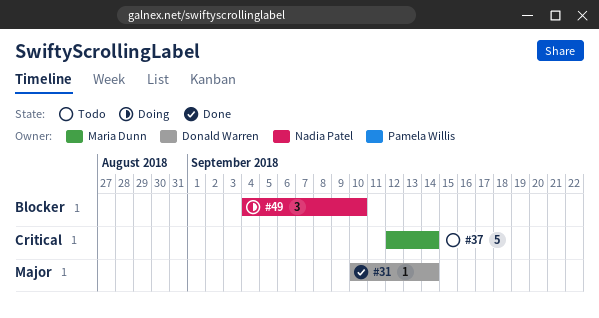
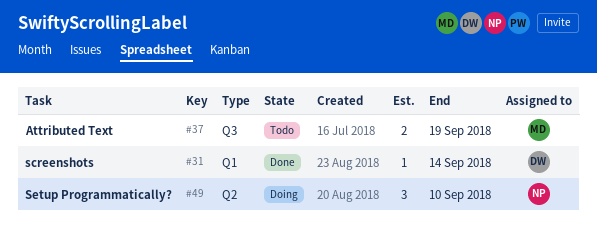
#37, estimate: 5 -> 2
#37, due: Sep 14 -> Sep 19

